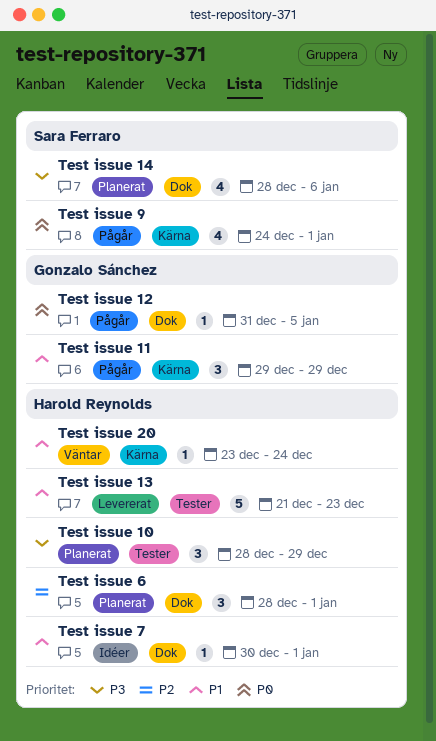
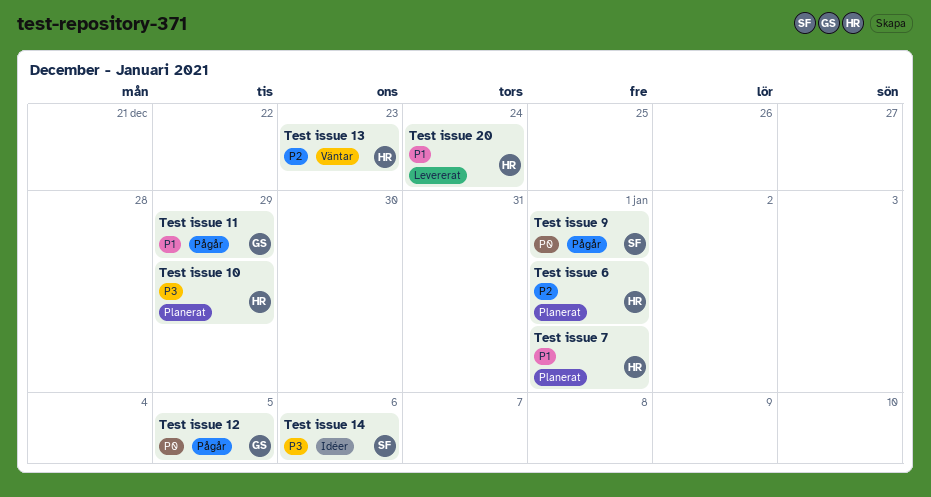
Test issue 13, status: Levererat -> Väntar
Test issue 13, priority: P1 -> P2
Test issue 14, status: Planerat -> Idéer
Test issue 20, status: Väntar -> Levererat
Test issue 7, status: Idéer -> Planerat

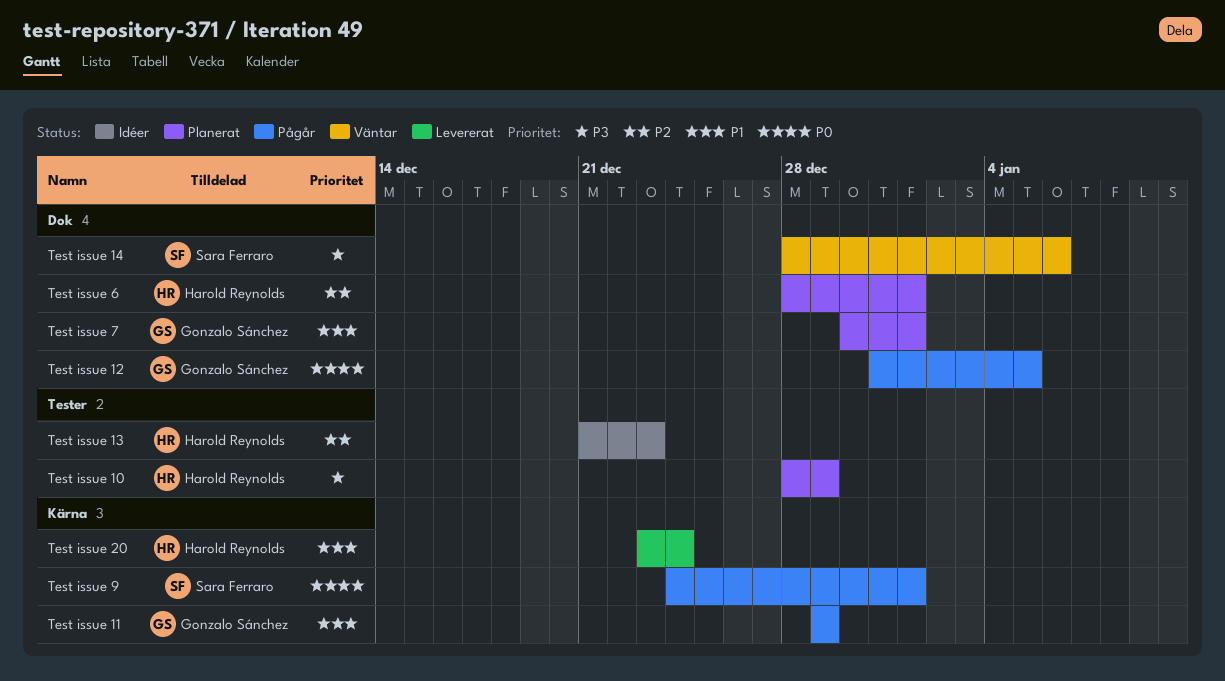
Test issue 13, status: Väntar -> Idéer
Test issue 14, status: Idéer -> Väntar
Test issue 7, owner: Harold Reynolds -> Gonzalo Sánchez

